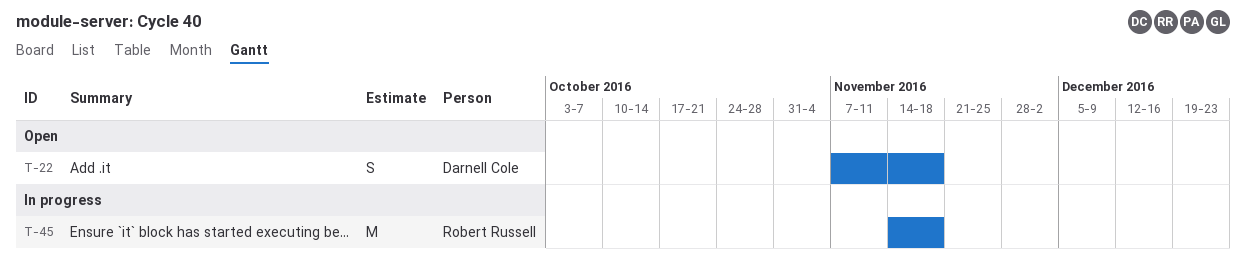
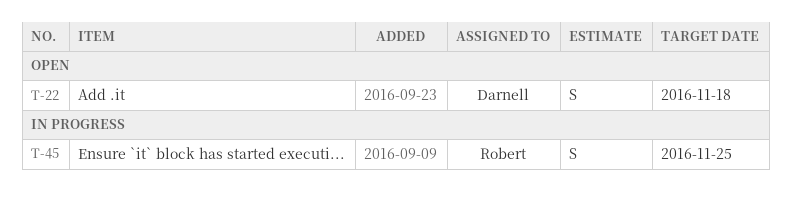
T-45, estimate: M -> S
T-45, due: Nov 18 -> Nov 25

